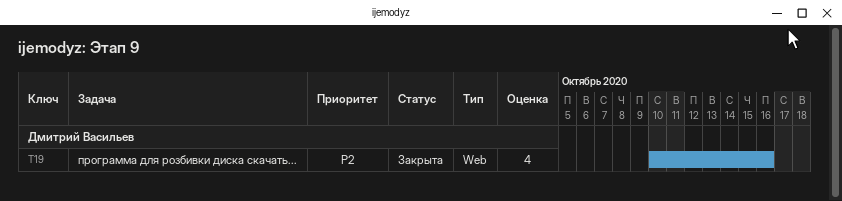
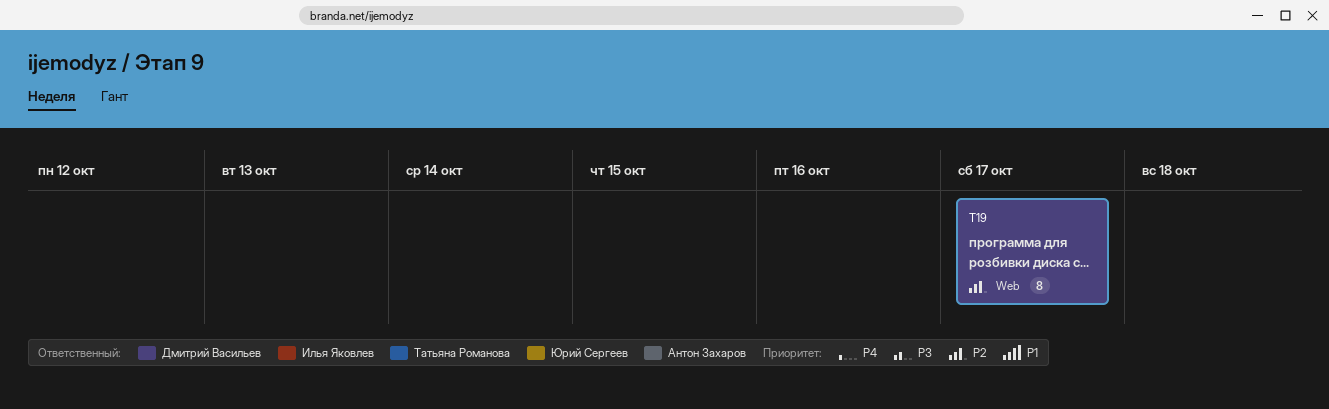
T19, estimate: 4 -> 8
T19, due: Oct 16 -> Oct 17

